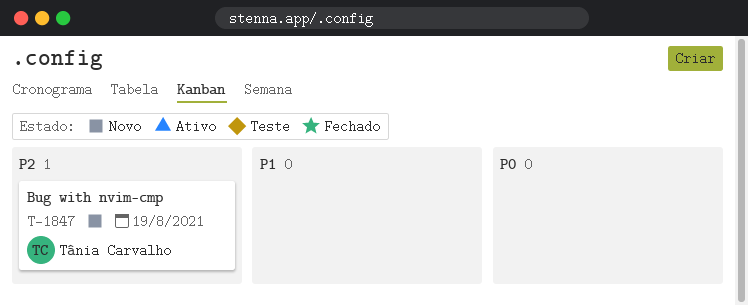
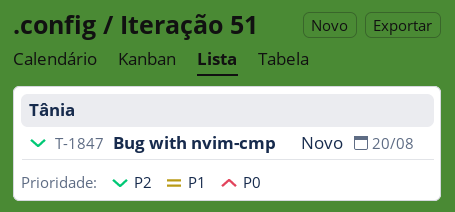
T-1847, due: Aug 19 -> Aug 20

